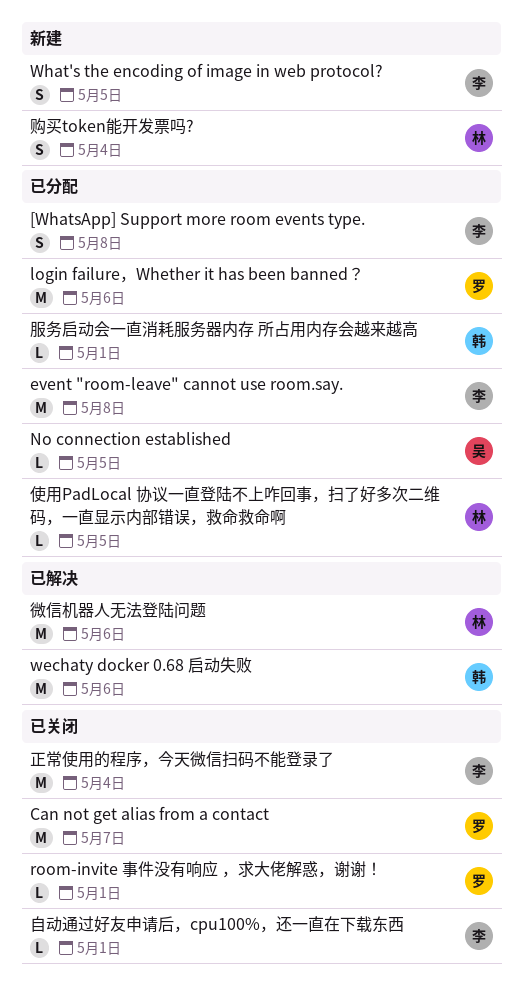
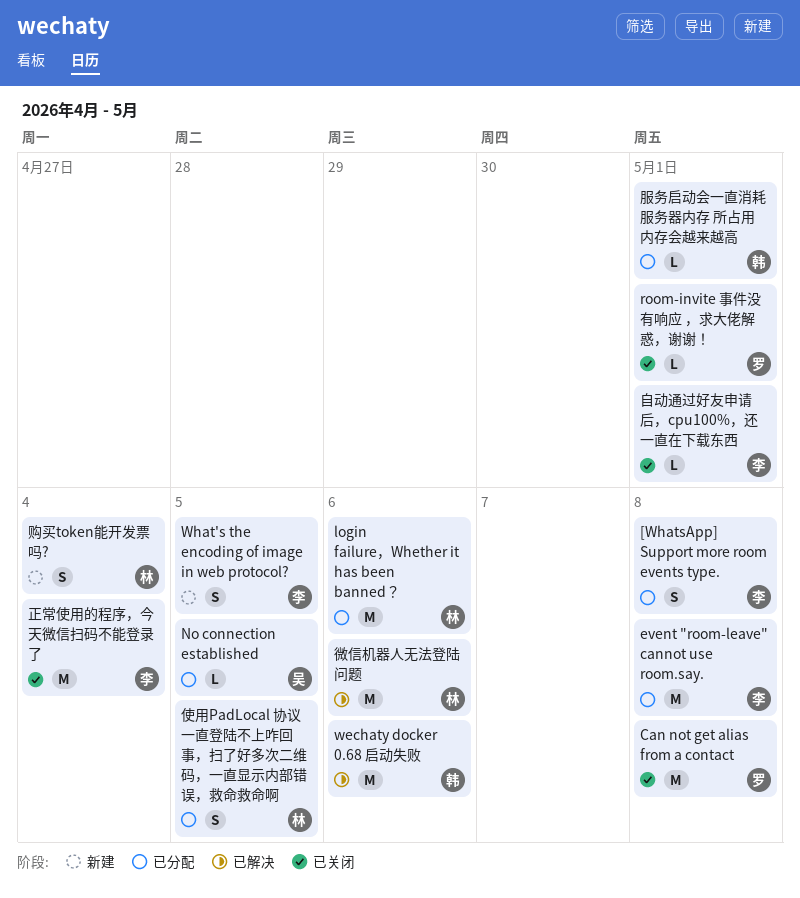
Can not get alias from a contact, due: May 7 -> May 8
login failure，Whether it has been banned？, owner: 罗 -> 林
使用PadLocal 协议一直登陆不上咋回事，扫了好多次二维码，一直显示内部错误，救命救命啊, estimate: L -> S

